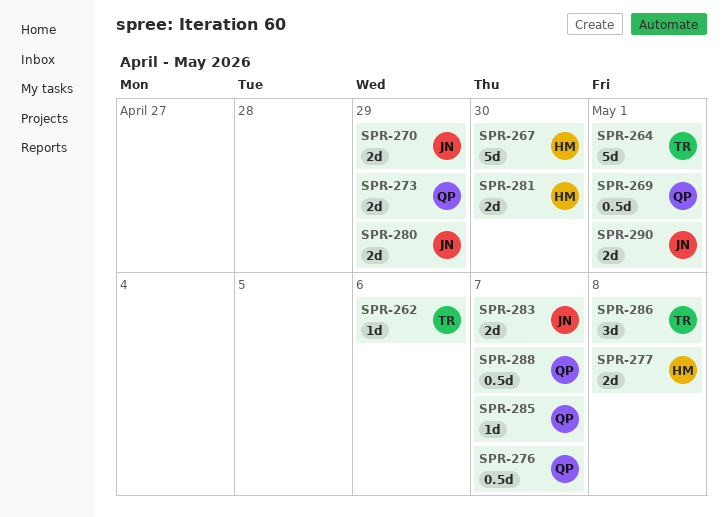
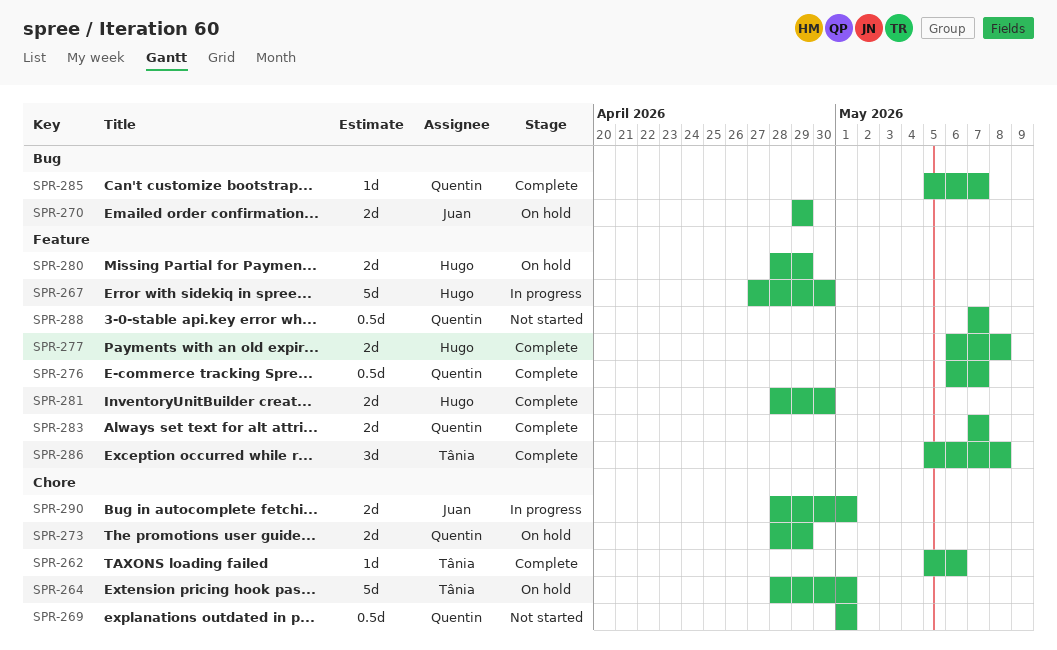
SPR-280, owner: Juan -> Hugo
SPR-283, owner: Juan -> Quentin

